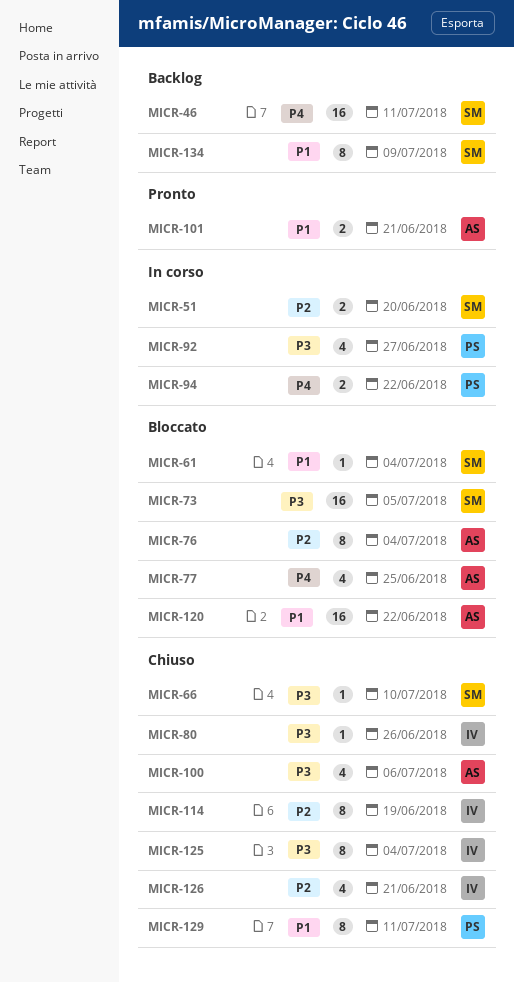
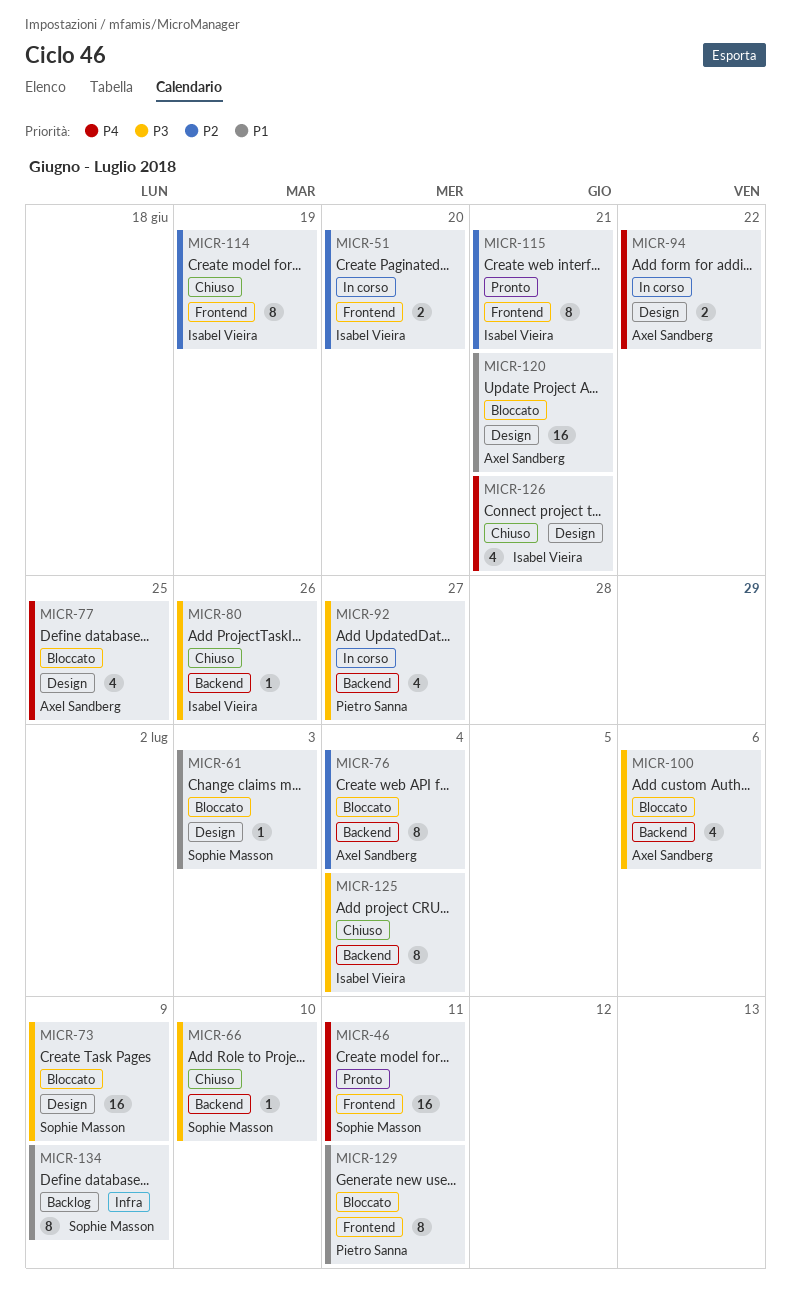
MICR-46, status: Backlog -> Pronto
MICR-51, owner: Sophie Masson -> Isabel Vieira
MICR-61, due: Jul 4 -> Jul 3
MICR-73, due: Jul 5 -> Jul 9
MICR-94, owner: Pietro Sanna -> Axel Sandberg
MICR-100, status: Chiuso -> Bloccato
MICR-101: present -> none
MICR-115: none -> present
MICR-120, due: Jun 22 -> Jun 21
MICR-126, priority: P2 -> P4
MICR-129, status: Chiuso -> Bloccato

